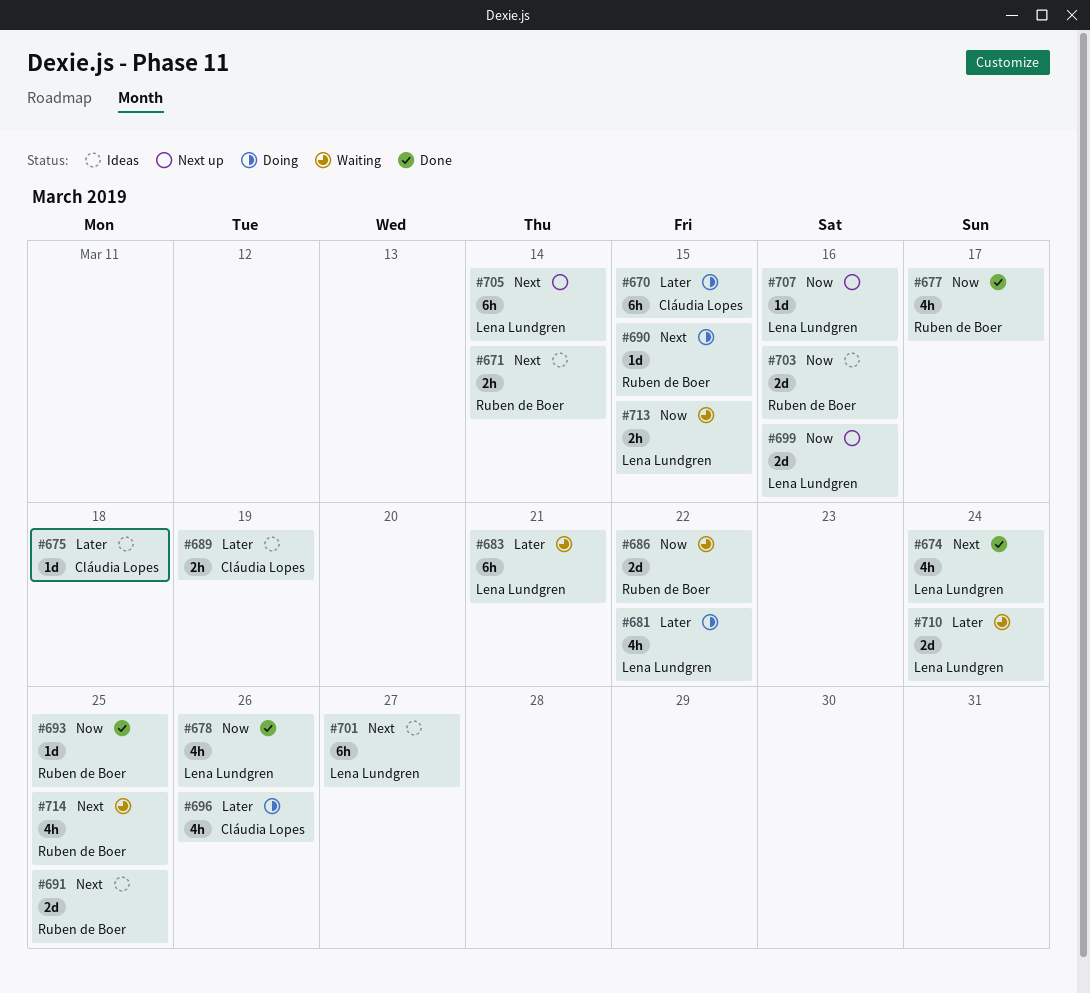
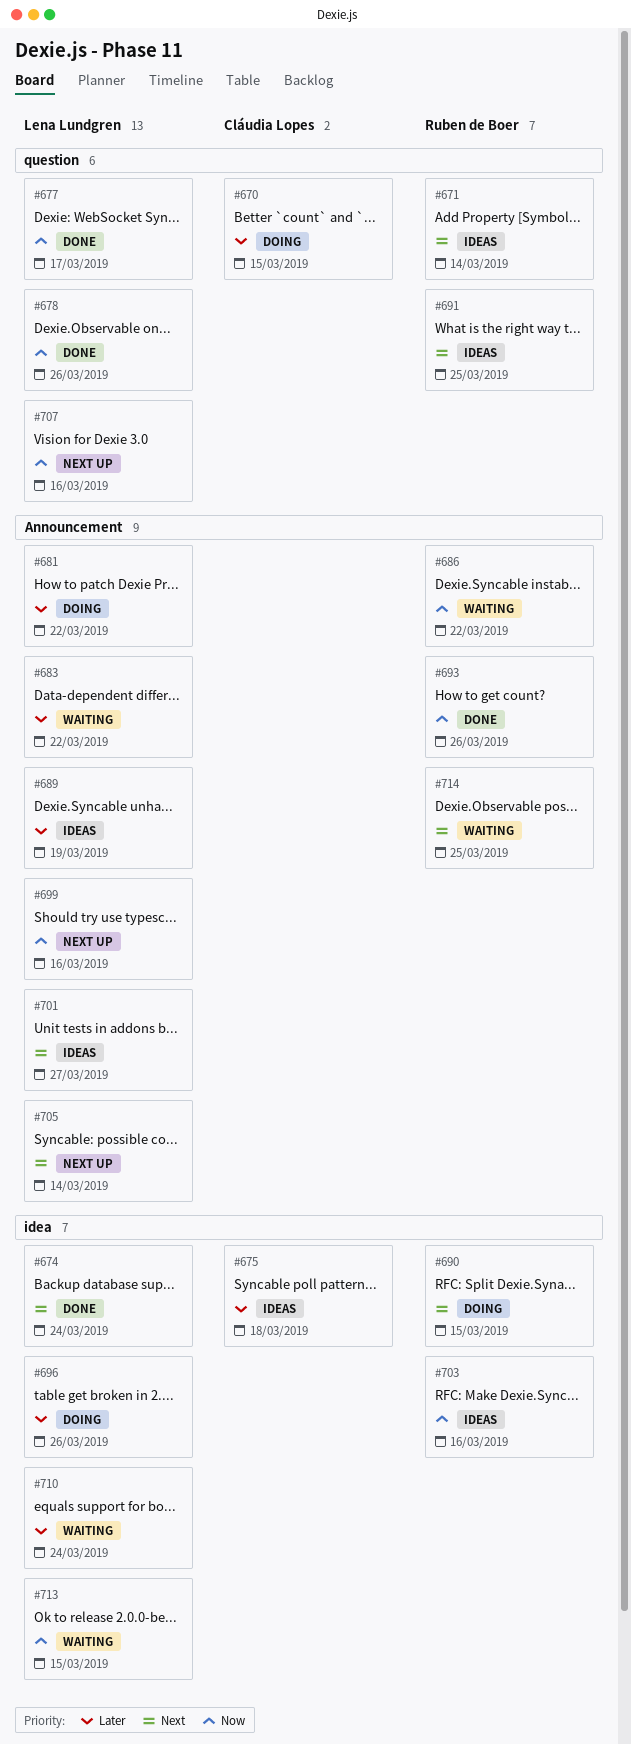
#677, owner: Ruben de Boer -> Lena Lundgren
#683, due: Mar 21 -> Mar 22
#689, owner: Cláudia Lopes -> Lena Lundgren
#693, due: Mar 25 -> Mar 26
#696, owner: Cláudia Lopes -> Lena Lundgren

